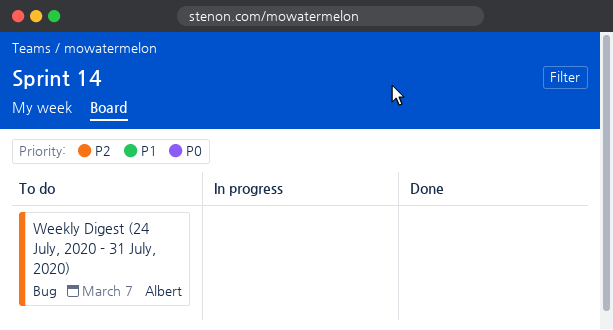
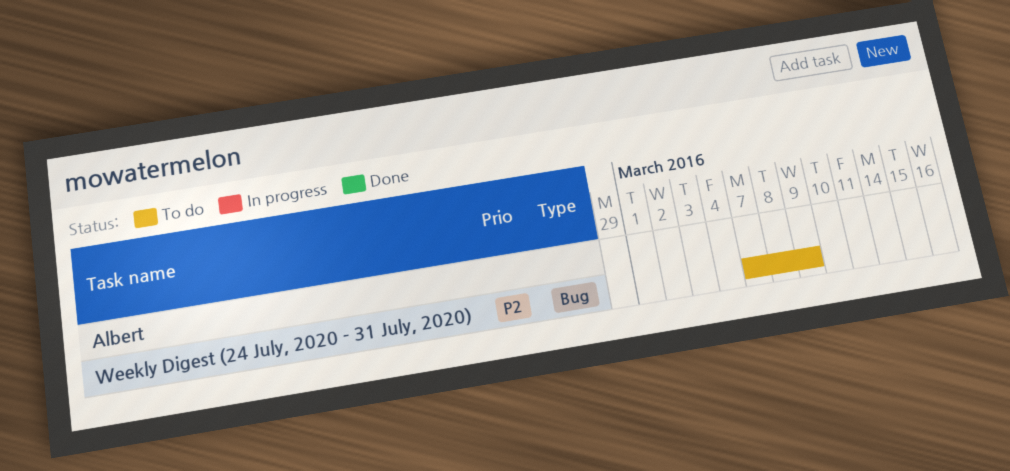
Weekly Digest (24 July, 2020 - 31 July, 2020), due: Mar 7 -> Mar 9

